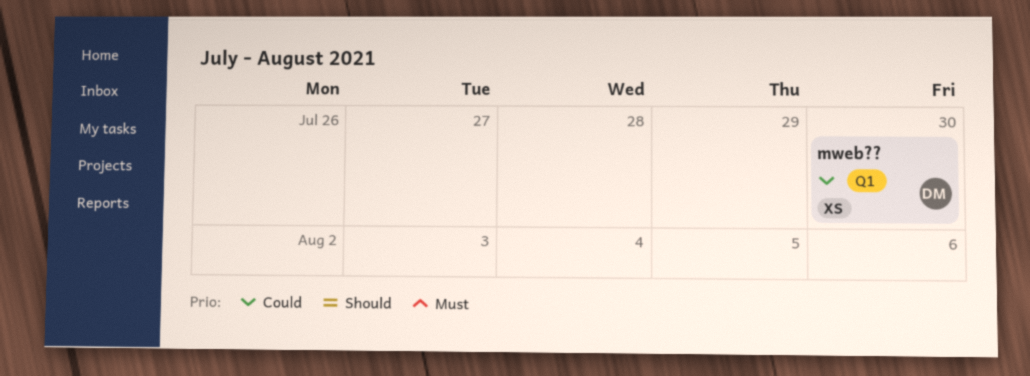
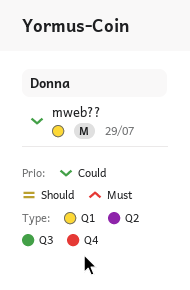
mweb??, estimate: XS -> M
mweb??, due: Jul 30 -> Jul 29

